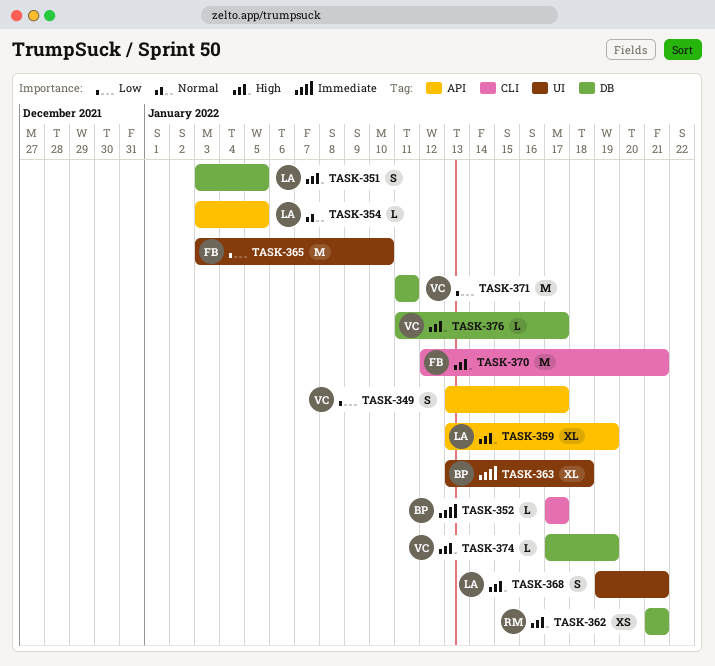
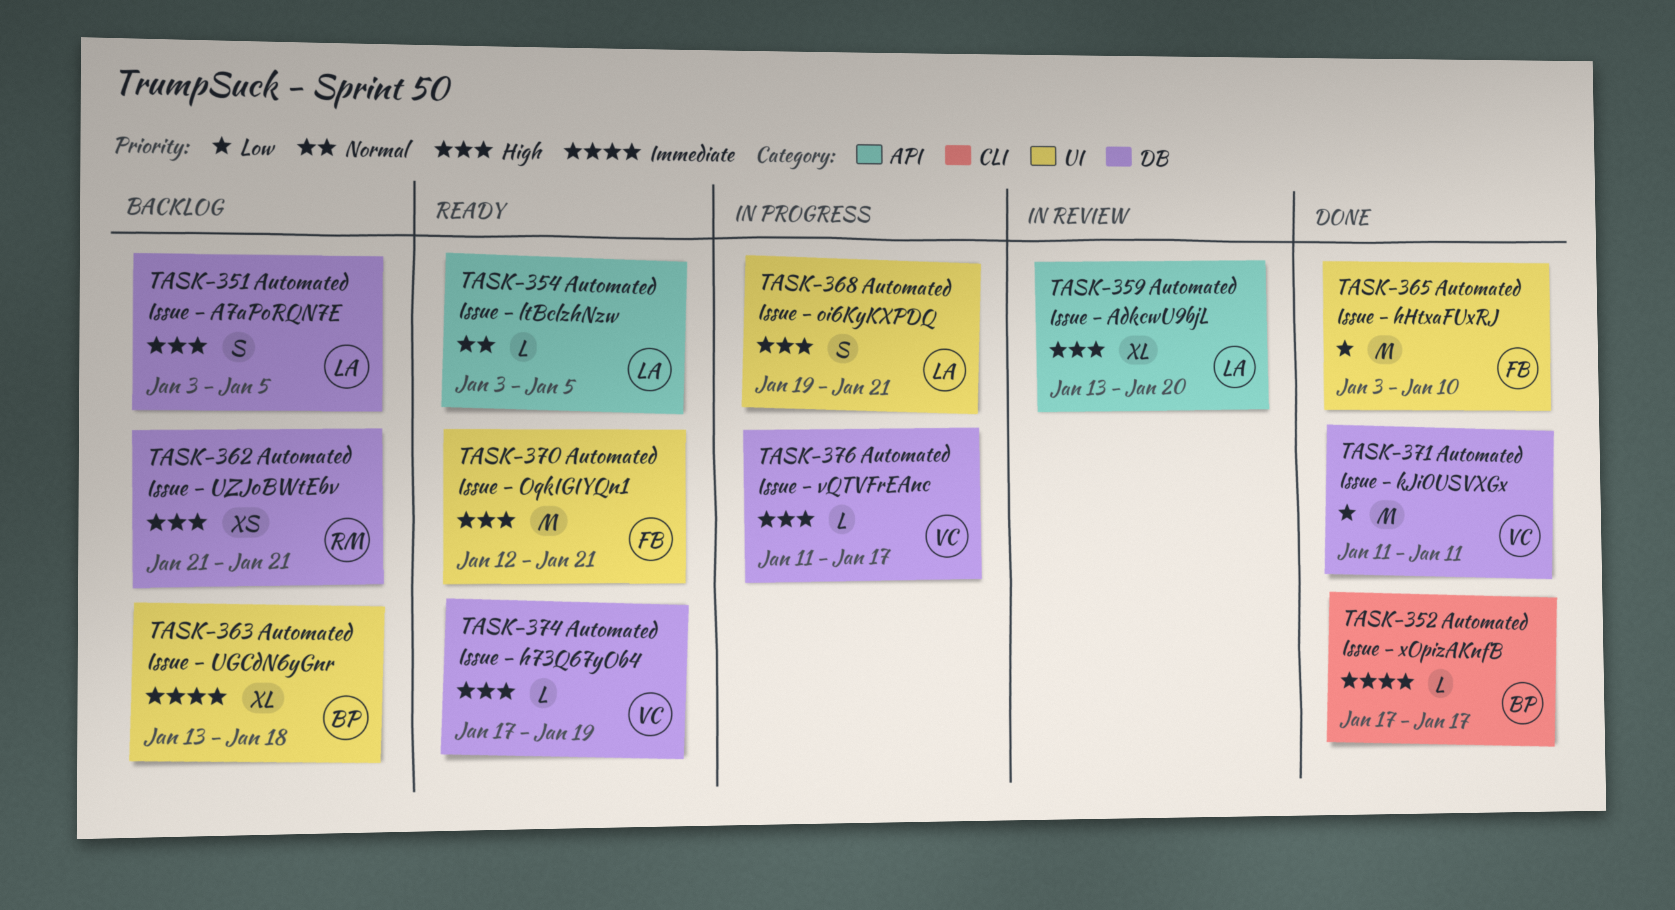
TASK-349: present -> none
TASK-359, due: Jan 19 -> Jan 20
TASK-370, label: CLI -> UI

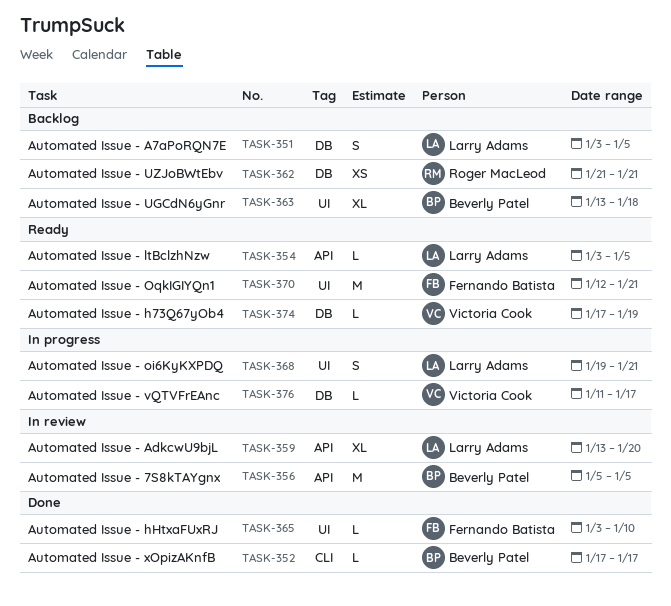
TASK-356: none -> present
TASK-365, estimate: M -> L
TASK-371: present -> none

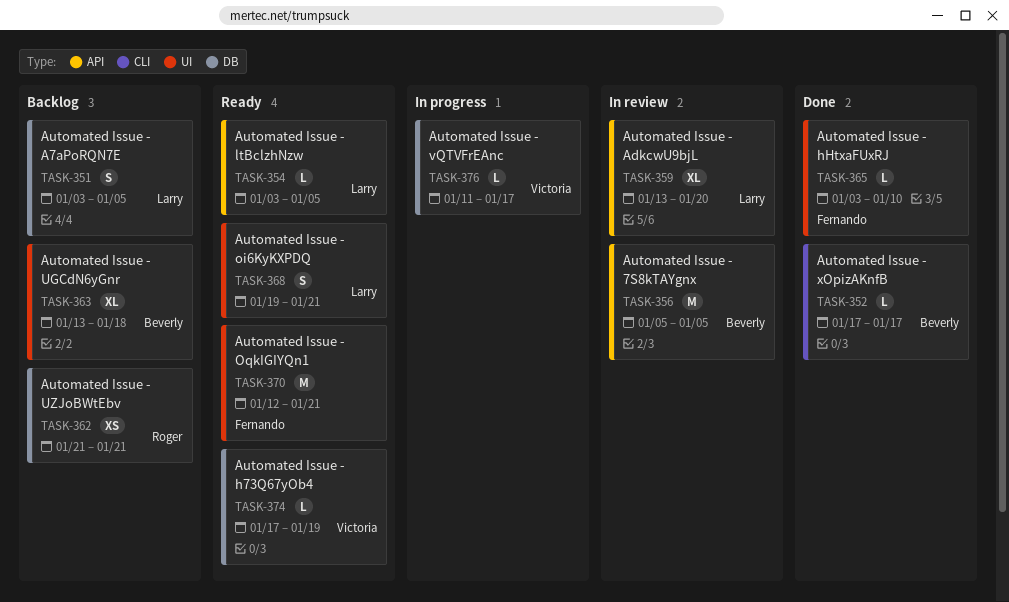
TASK-368, status: In progress -> Ready

